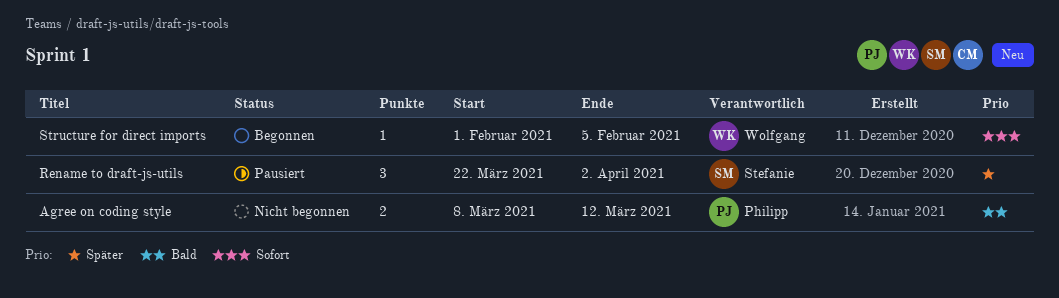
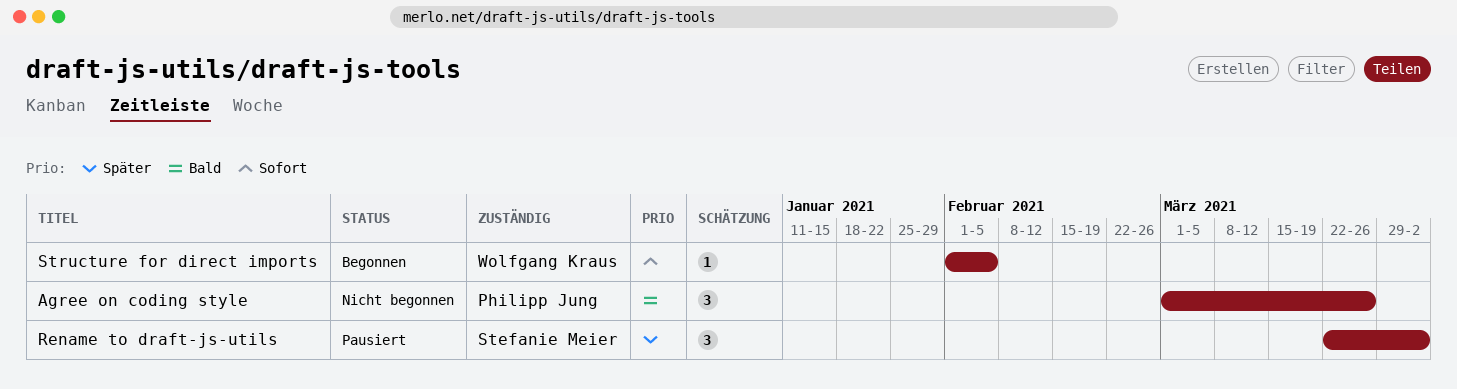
Agree on coding style, estimate: 2 -> 3
Agree on coding style, start: Mar 8 -> Mar 1
Agree on coding style, due: Mar 12 -> Mar 26

